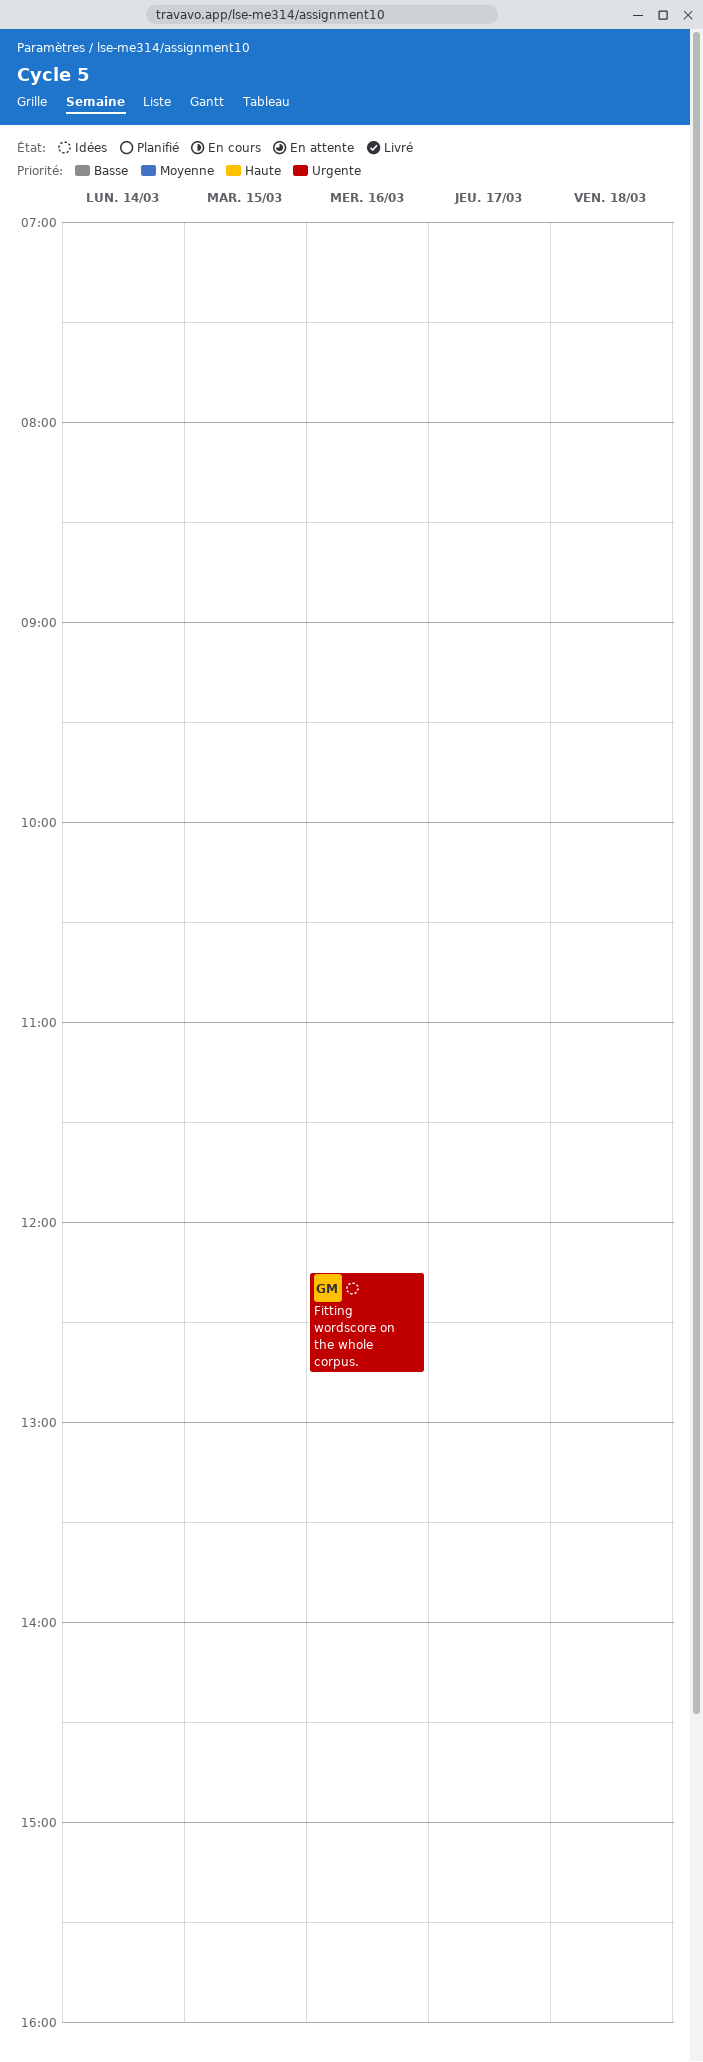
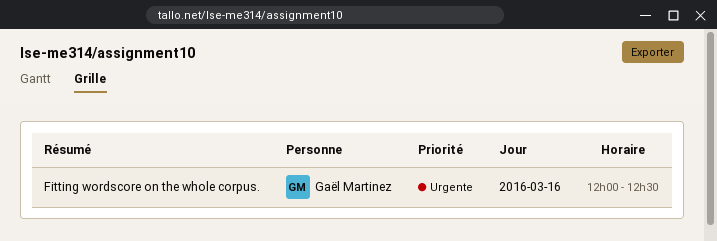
Fitting wordscore on the whole corpus., begins: 12:15 -> 12:00
Fitting wordscore on the whole corpus., ends: 12:45 -> 12:30

